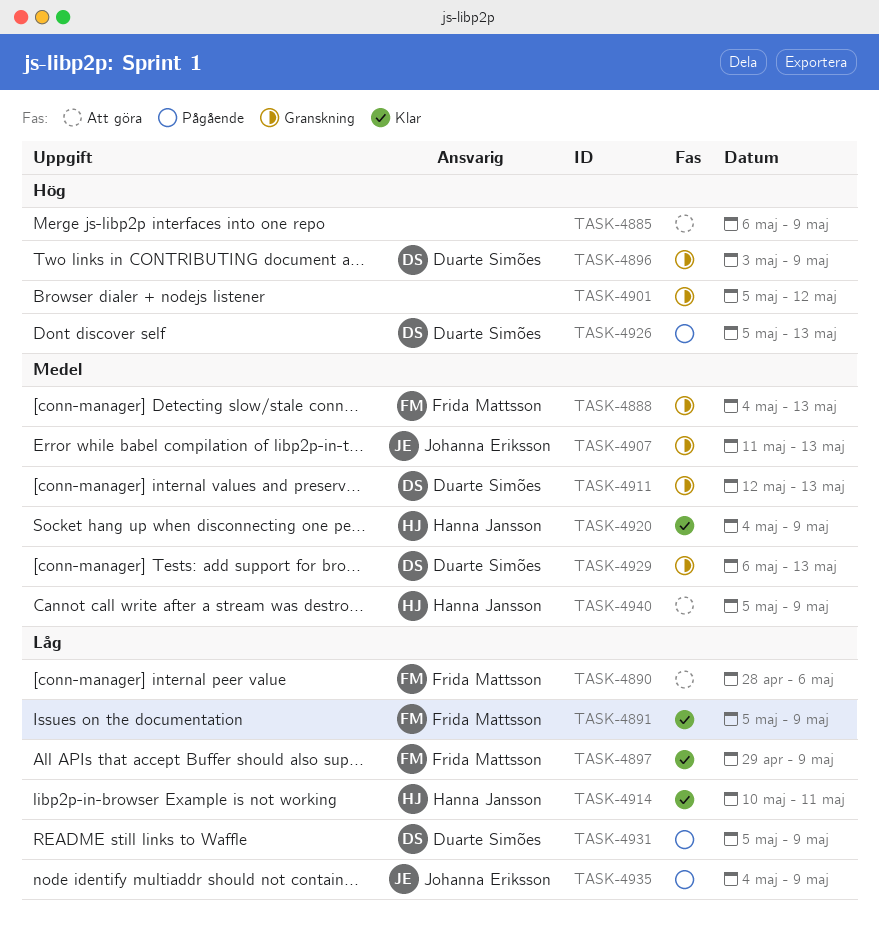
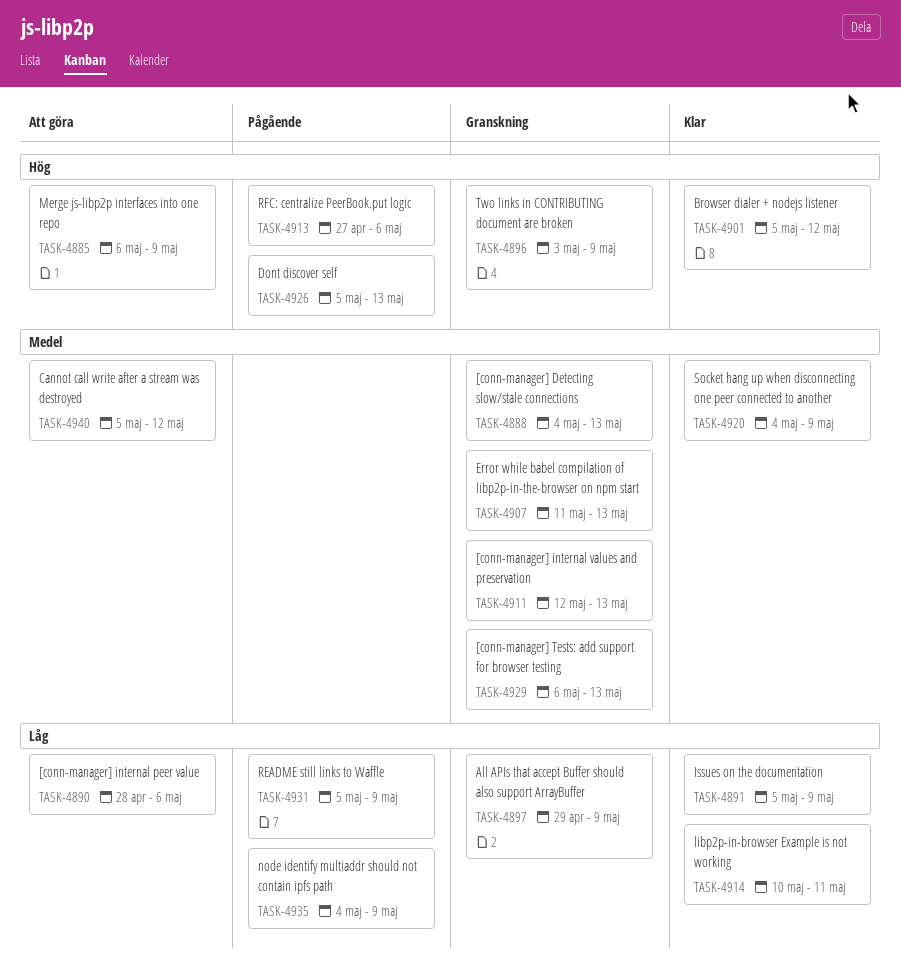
TASK-4897, status: Klar -> Granskning
TASK-4901, status: Granskning -> Klar
TASK-4913: none -> present
TASK-4940, due: May 9 -> May 12

